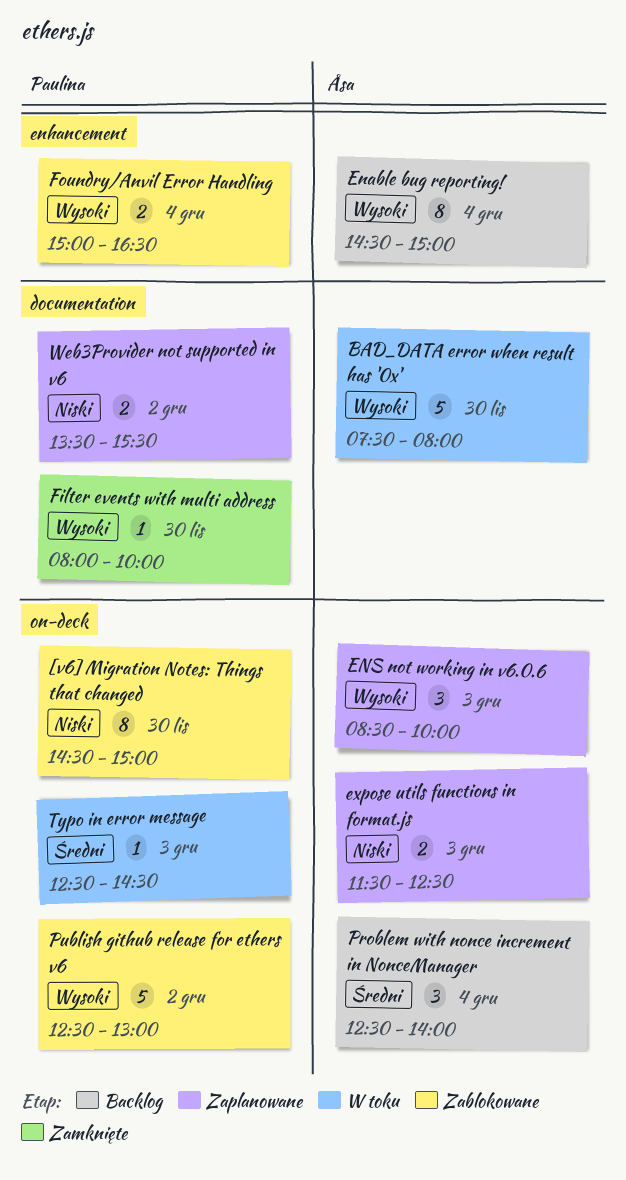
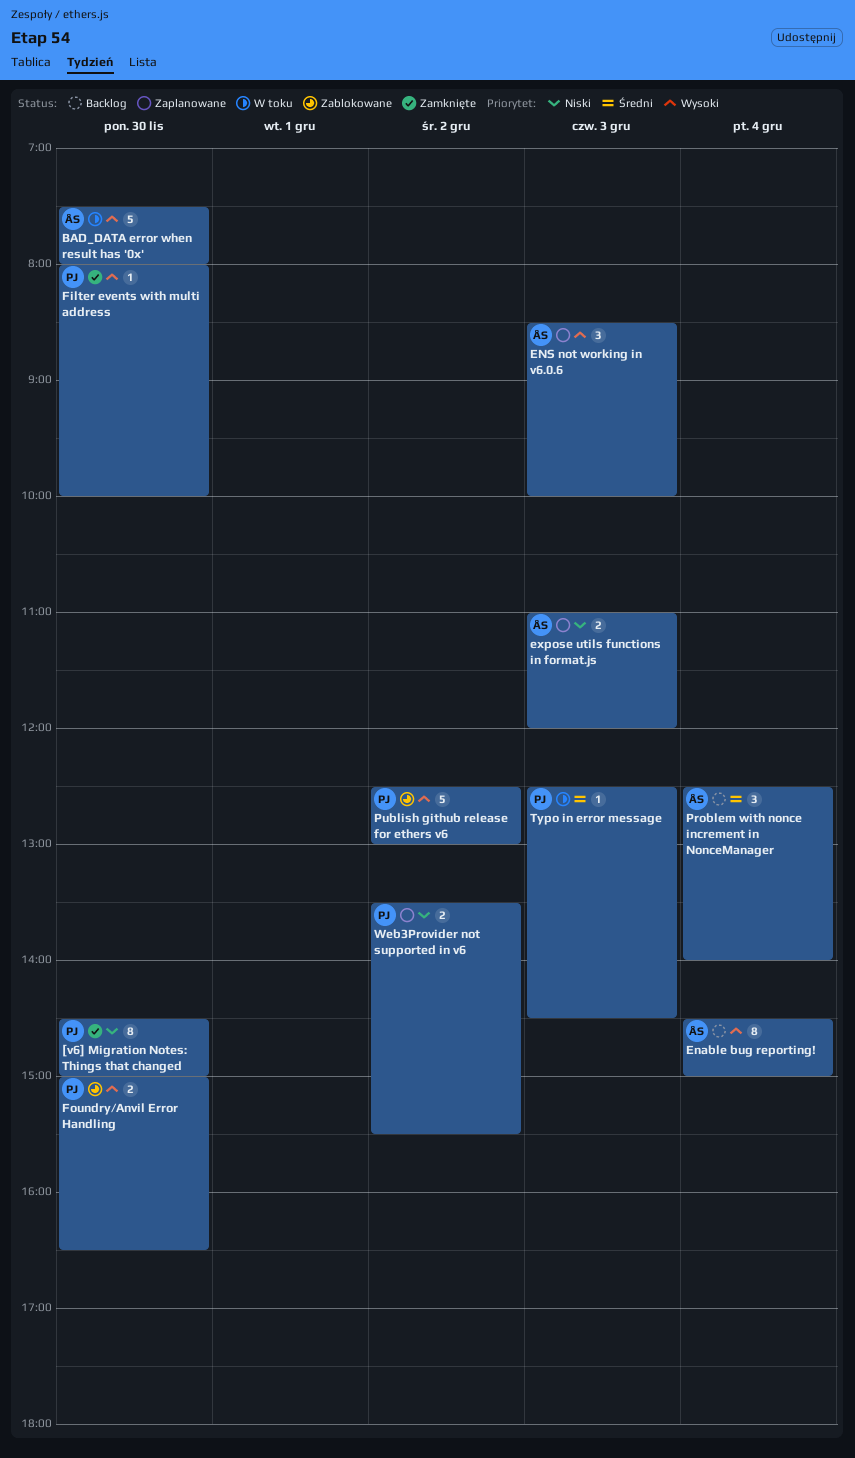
[v6] Migration Notes: Things that changed, status: Zablokowane -> Zamknięte
expose utils functions in format.js, begins: 11:30 -> 11:00
expose utils functions in format.js, ends: 12:30 -> 12:00
Foundry/Anvil Error Handling, day: Dec 4 -> Nov 30

